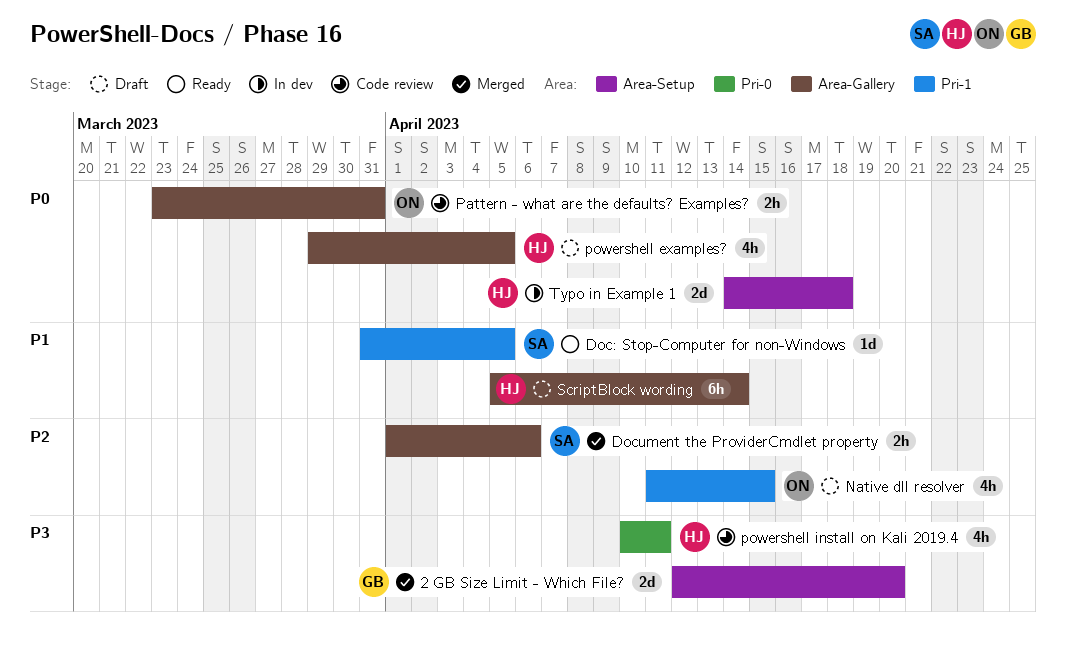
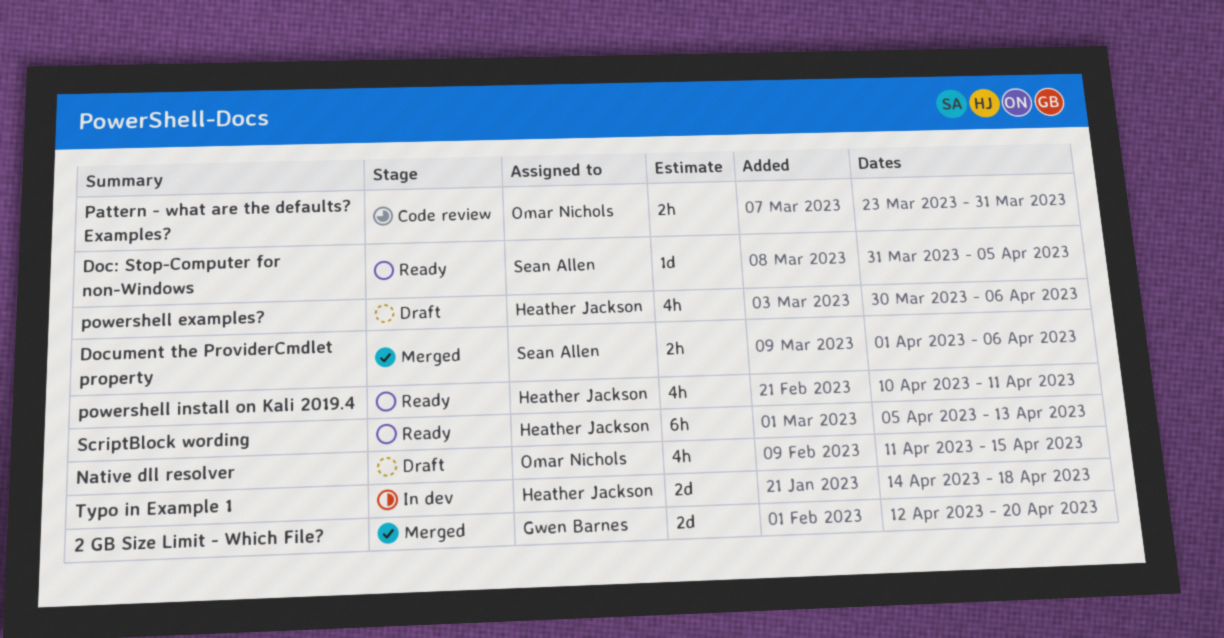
powershell examples?, start: Mar 29 -> Mar 30
powershell examples?, due: Apr 5 -> Apr 6
powershell install on Kali 2019.4, status: Code review -> Ready
ScriptBlock wording, status: Draft -> Ready
ScriptBlock wording, due: Apr 14 -> Apr 13

